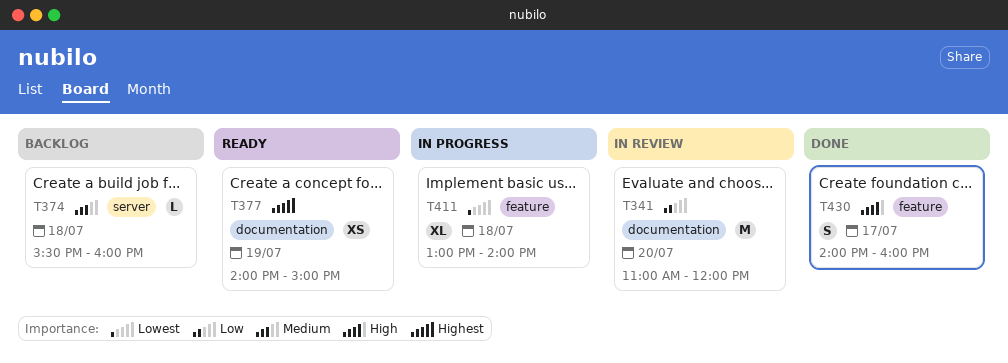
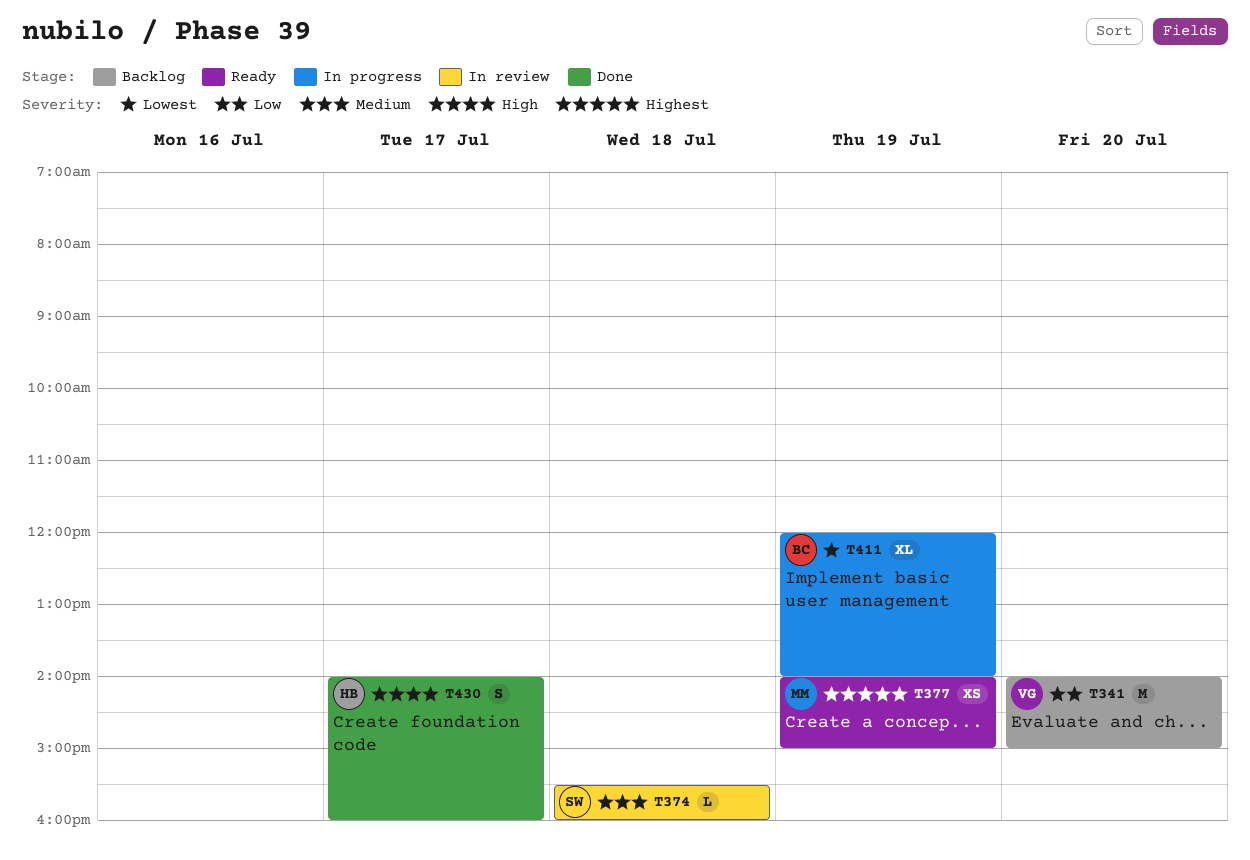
T341, status: In review -> Backlog
T341, begins: 11:00 -> 14:00
T341, ends: 12:00 -> 15:00
T374, status: Backlog -> In review
T411, day: Jul 18 -> Jul 19
T411, begins: 13:00 -> 12:00

